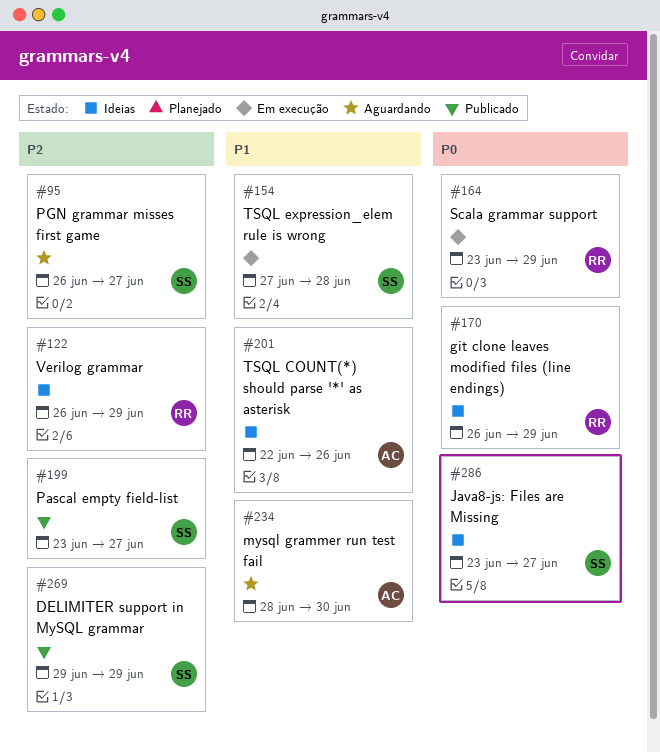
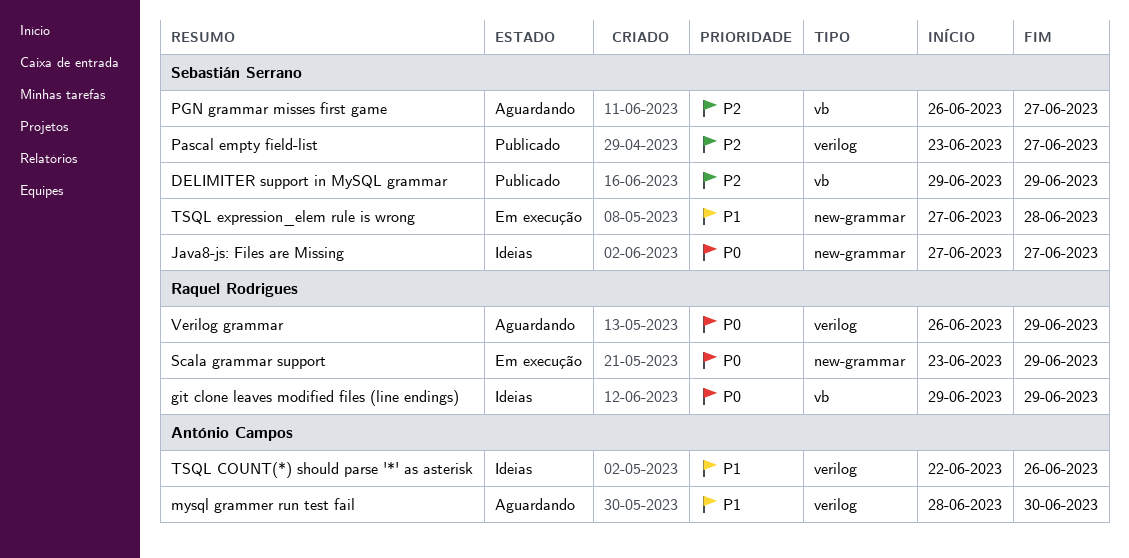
git clone leaves modified files (line endings), start: Jun 26 -> Jun 29
Java8-js: Files are Missing, start: Jun 23 -> Jun 27
Verilog grammar, status: Ideias -> Aguardando
Verilog grammar, priority: P2 -> P0

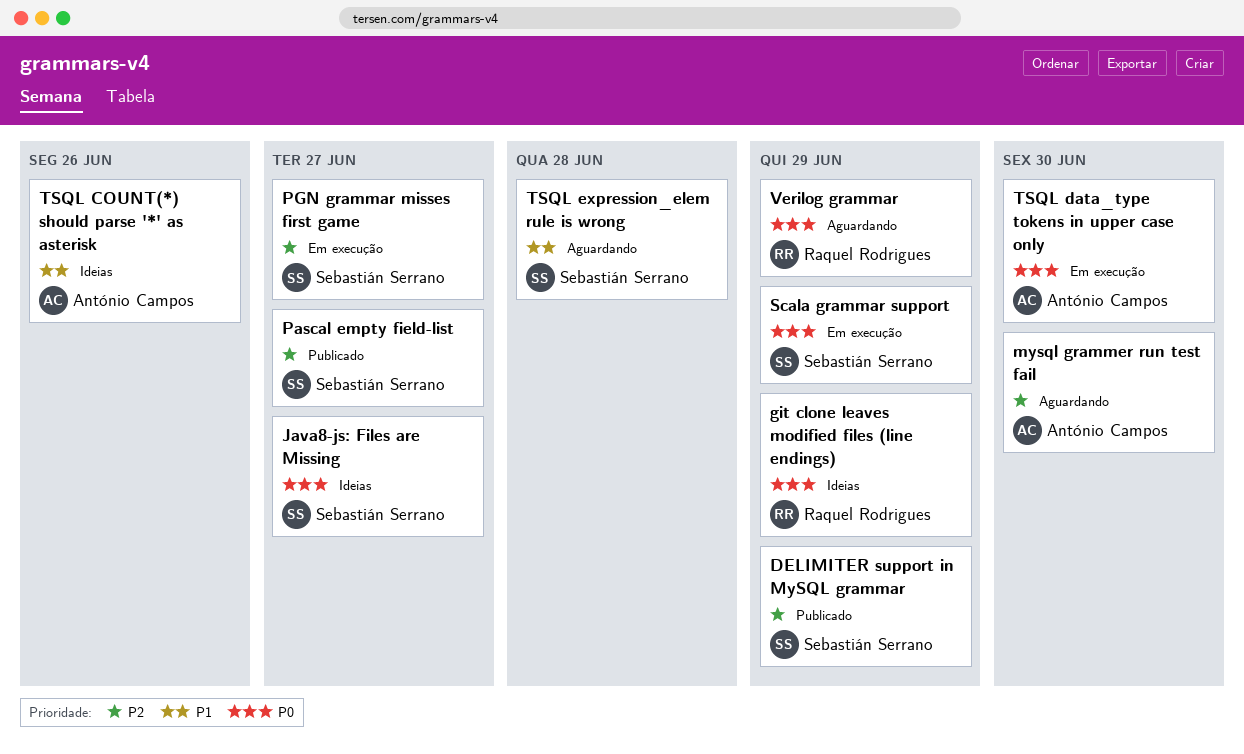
mysql grammer run test fail, priority: P1 -> P2
PGN grammar misses first game, status: Aguardando -> Em execução
Scala grammar support, owner: Raquel Rodrigues -> Sebastián Serrano
TSQL data_type tokens in upper case only: none -> present
TSQL expression_elem rule is wrong, status: Em execução -> Aguardando

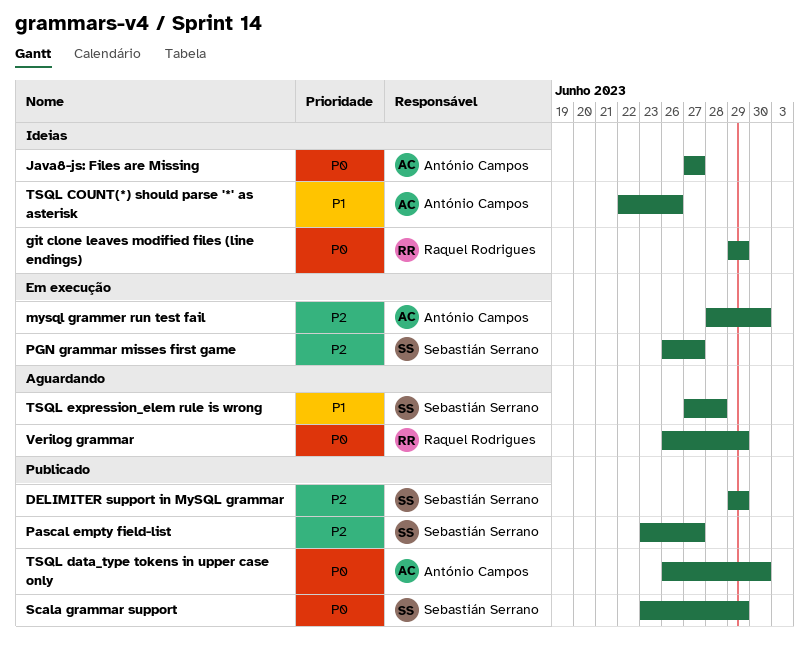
Java8-js: Files are Missing, owner: Sebastián Serrano -> António Campos
mysql grammer run test fail, status: Aguardando -> Em execução
Scala grammar support, status: Em execução -> Publicado
TSQL data_type tokens in upper case only, status: Em execução -> Publicado

